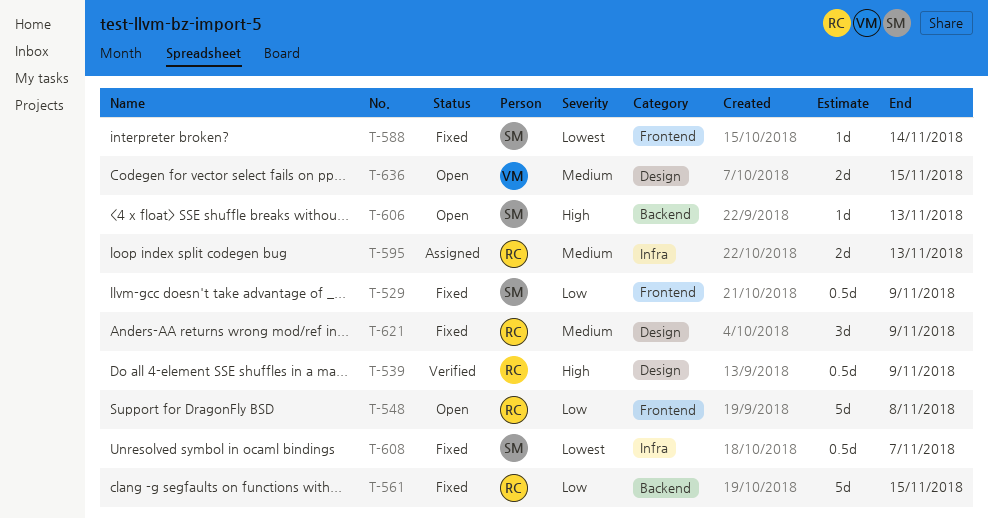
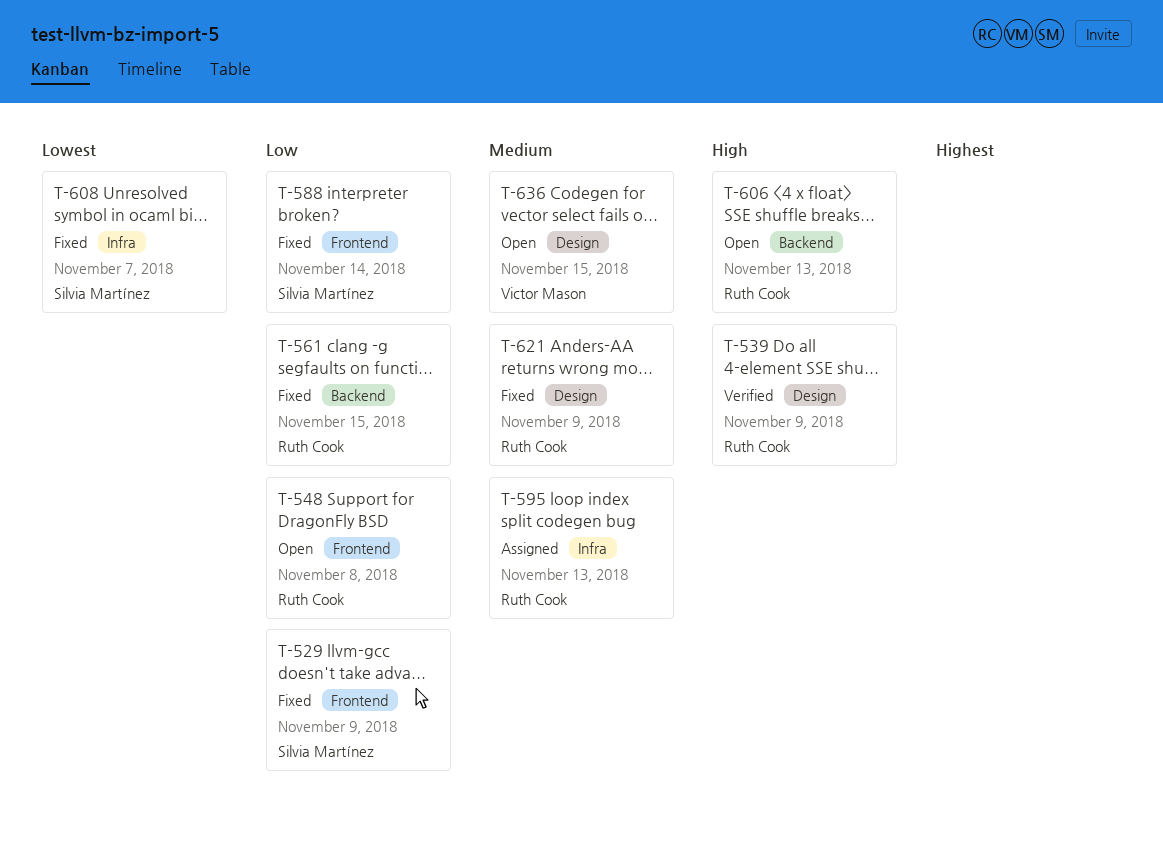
T-588, priority: Lowest -> Low
T-606, owner: Silvia Martínez -> Ruth Cook

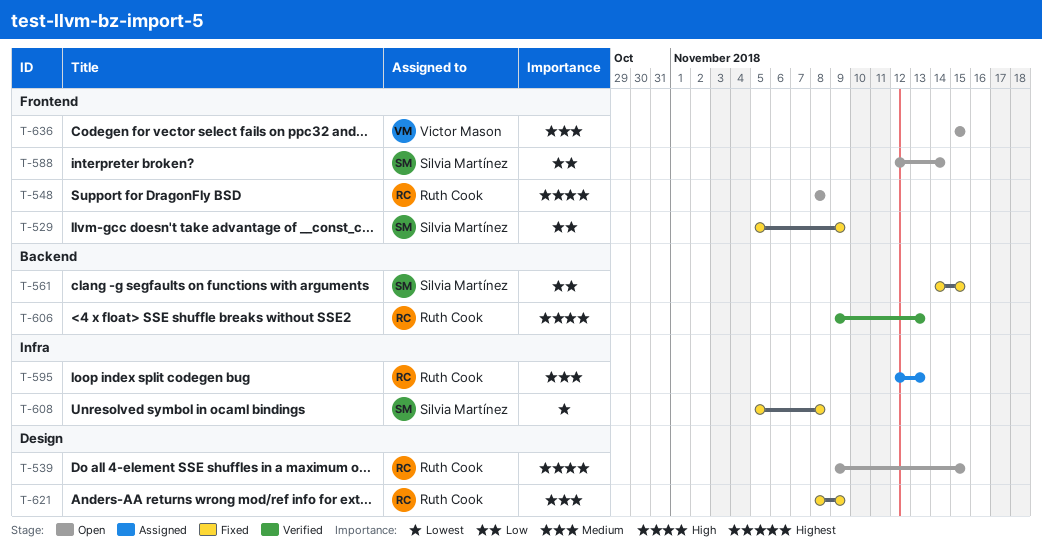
T-539, status: Verified -> Open
T-539, due: Nov 9 -> Nov 15
T-548, priority: Low -> High
T-561, owner: Ruth Cook -> Silvia Martínez
T-588, status: Fixed -> Open
T-606, status: Open -> Verified
T-608, due: Nov 7 -> Nov 8
T-636, label: Design -> Frontend

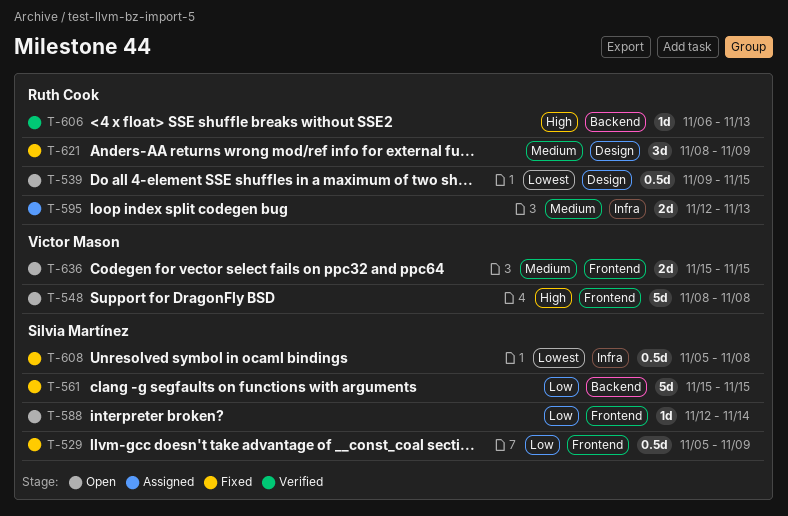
T-539, priority: High -> Lowest
T-548, owner: Ruth Cook -> Victor Mason
T-561, start: Nov 14 -> Nov 15
T-606, start: Nov 9 -> Nov 6

